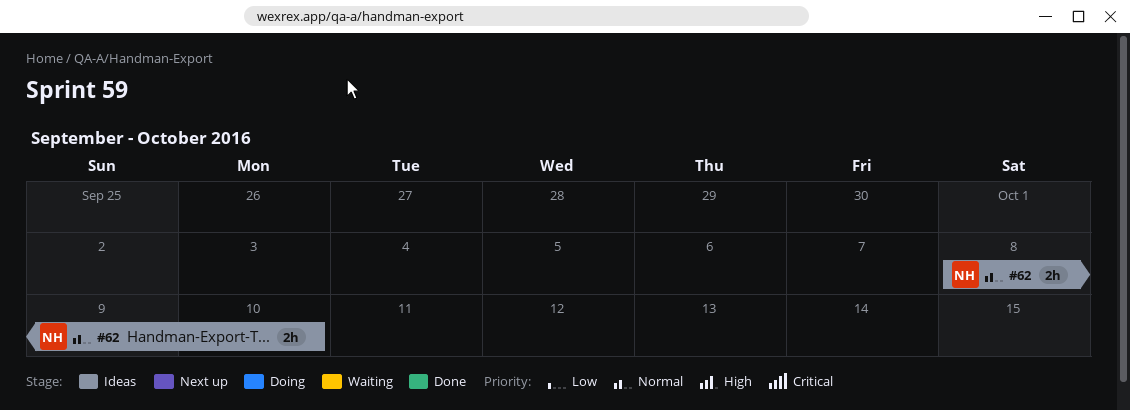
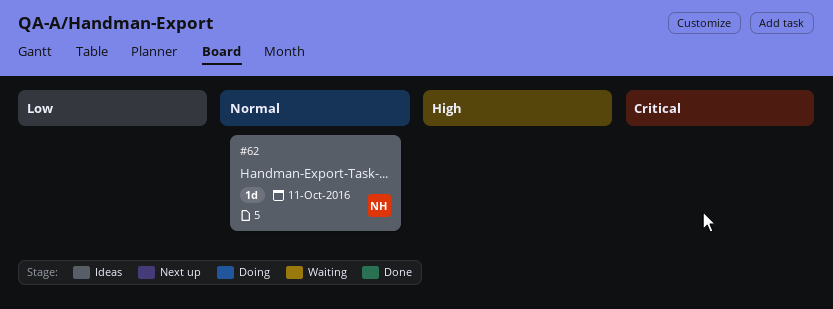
#62, estimate: 2h -> 1d
#62, due: Oct 10 -> Oct 11

